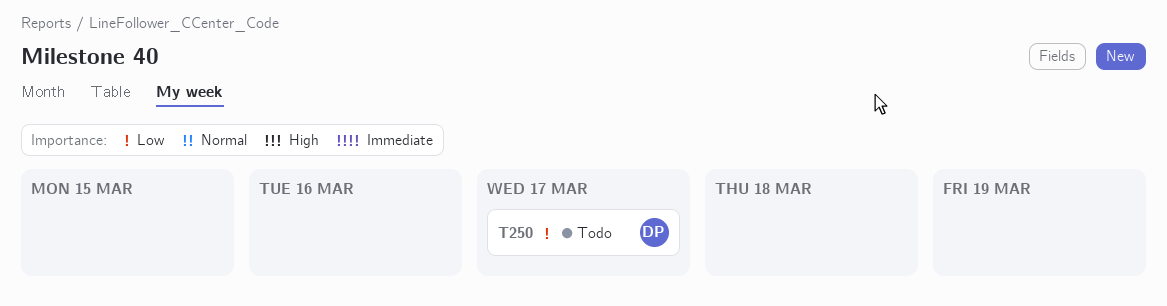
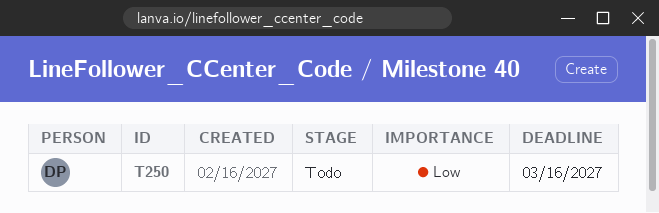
T250, due: Mar 17 -> Mar 16

